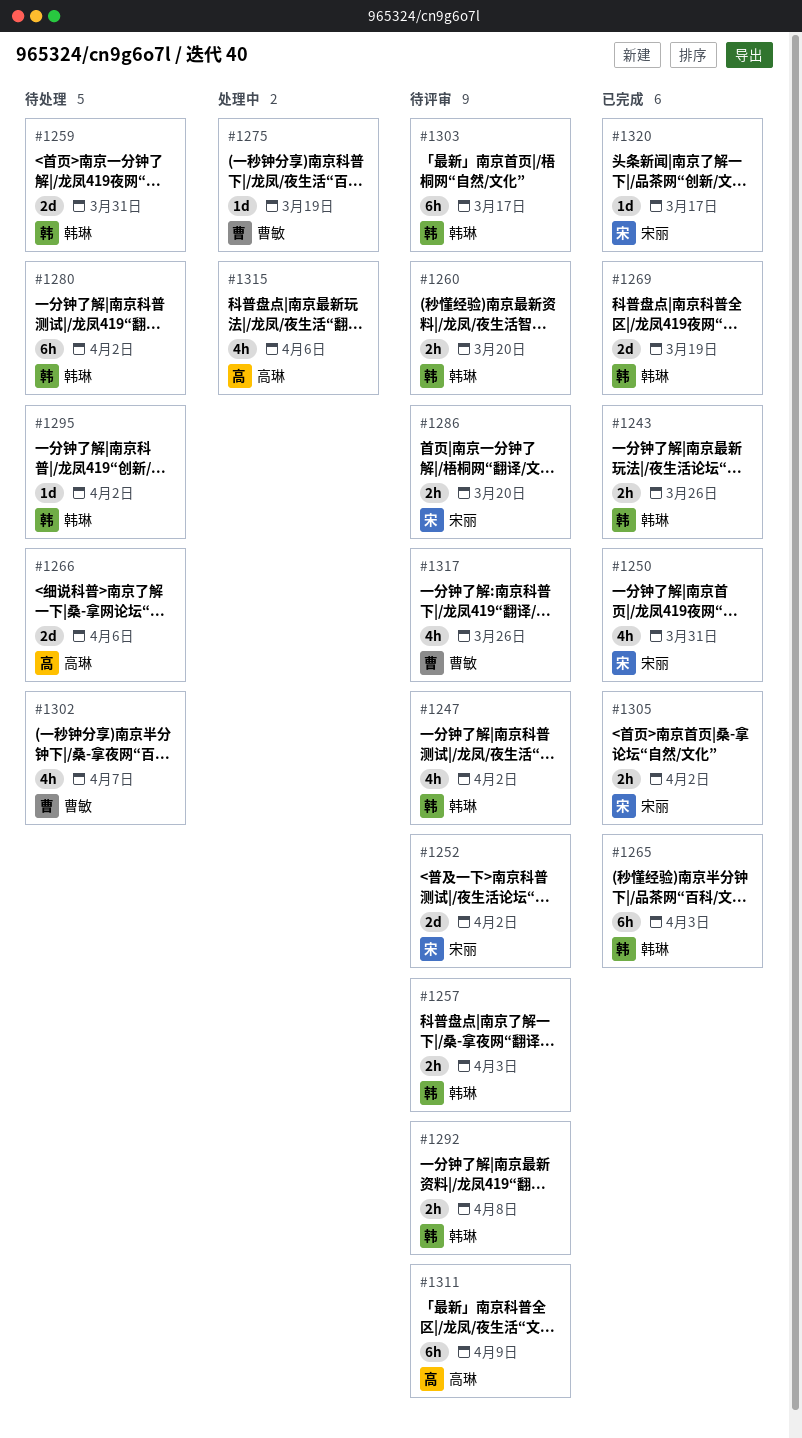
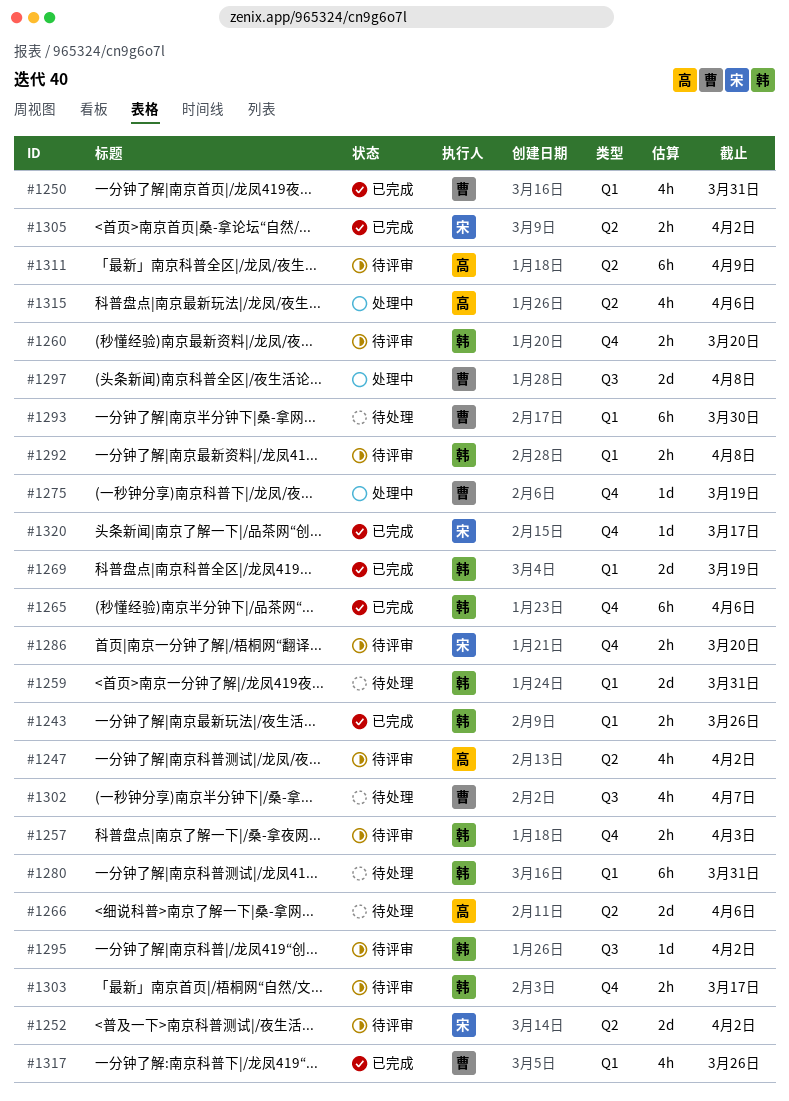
#1247, owner: 韩琳 -> 高琳
#1250, owner: 宋丽 -> 曹敏
#1265, due: Apr 3 -> Apr 6
#1280, due: Apr 2 -> Mar 31
#1293: none -> present
#1295, status: 待处理 -> 待评审
#1297: none -> present
#1303, estimate: 6h -> 2h
#1317, status: 待评审 -> 已完成

